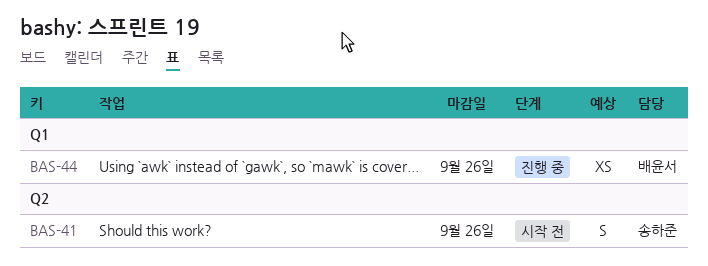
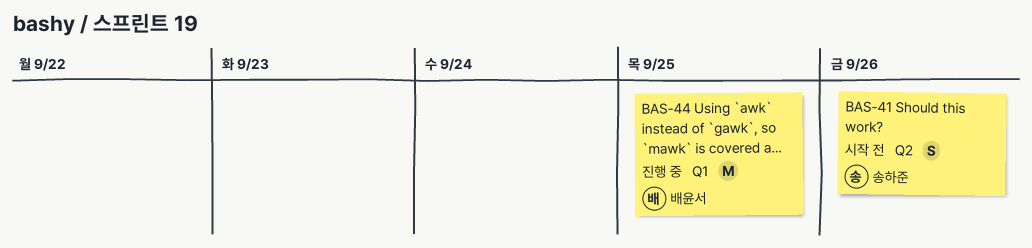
BAS-44, estimate: XS -> M
BAS-44, due: Sep 26 -> Sep 25

